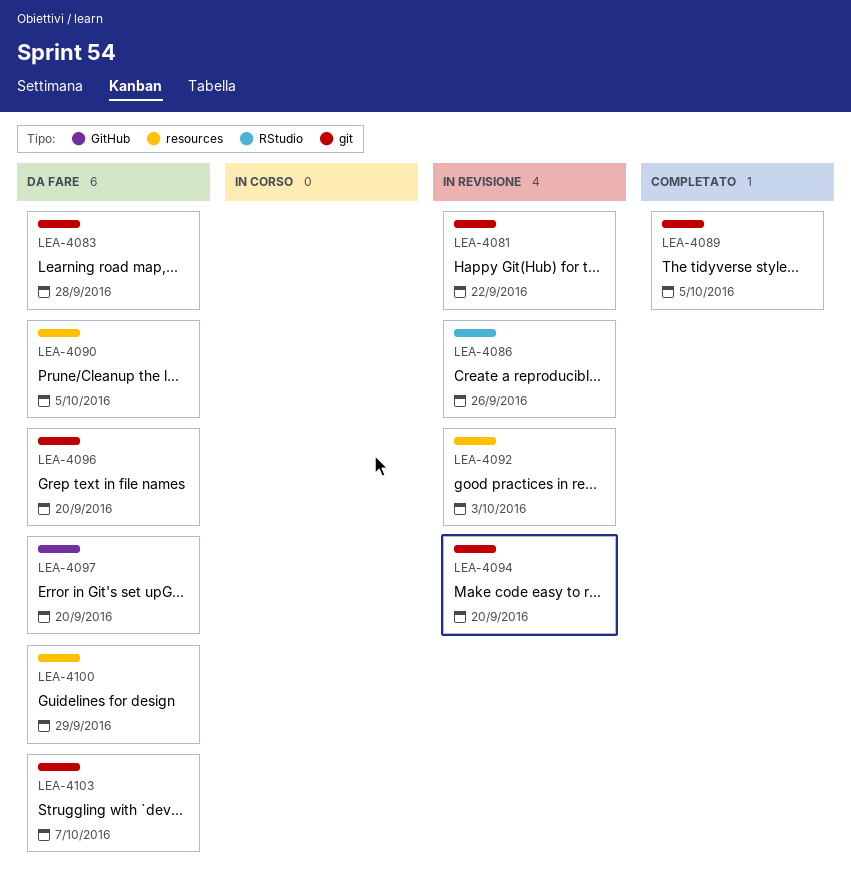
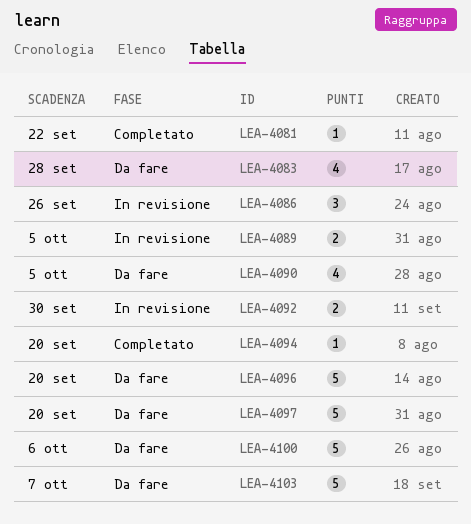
LEA-4081, status: In revisione -> Completato
LEA-4089, status: Completato -> In revisione
LEA-4092, due: Oct 3 -> Sep 30
LEA-4094, status: In revisione -> Completato
LEA-4100, due: Sep 29 -> Oct 6

